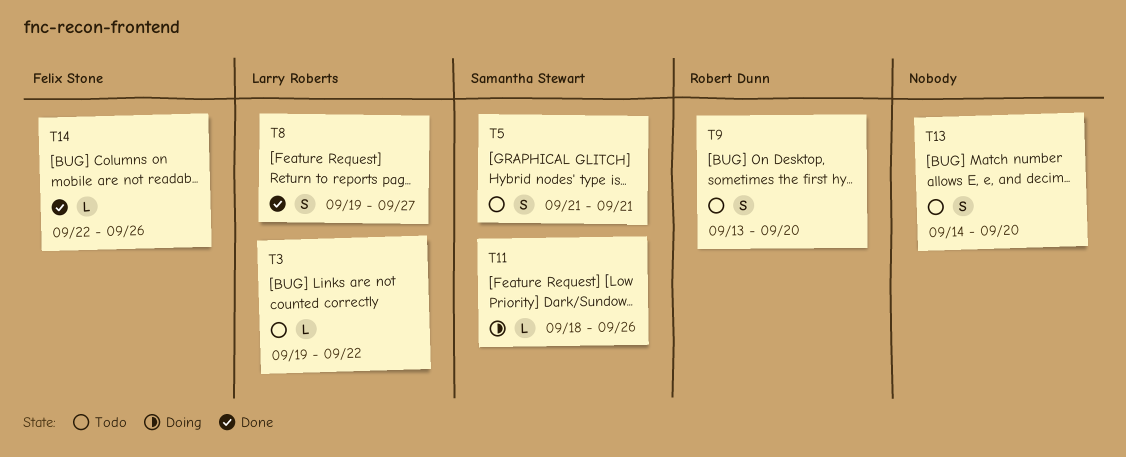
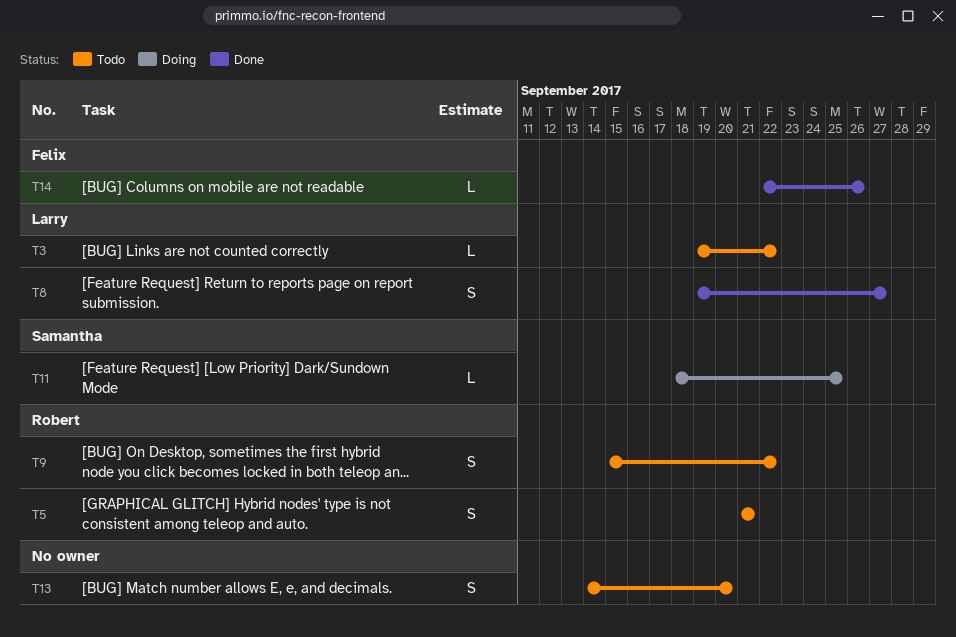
T5, owner: Samantha Stewart -> Robert Dunn
T9, start: Sep 13 -> Sep 15
T9, due: Sep 20 -> Sep 22
T11, due: Sep 26 -> Sep 25

